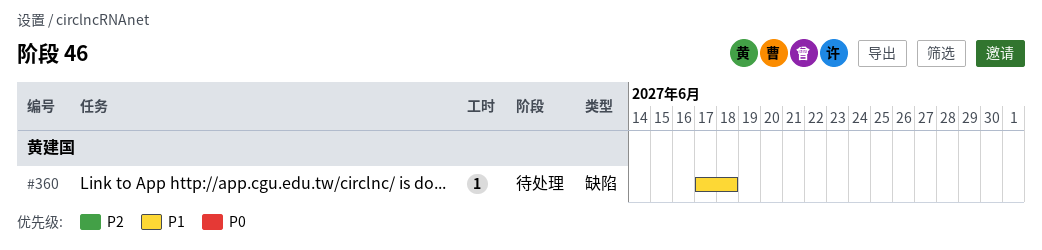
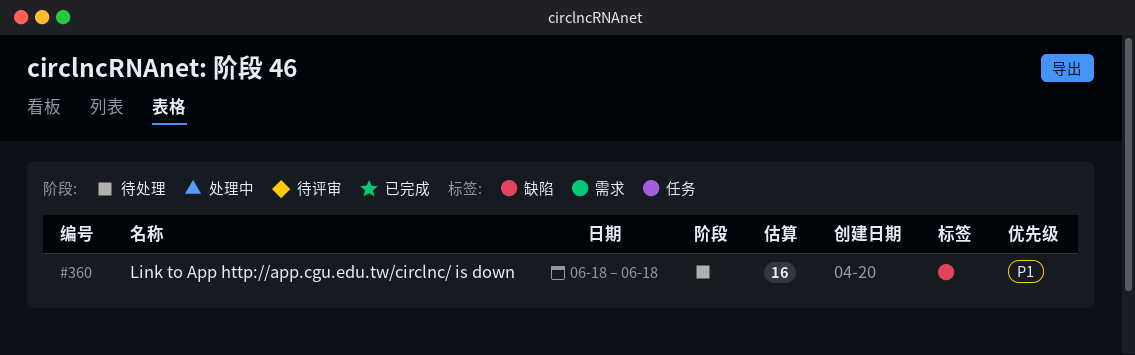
#360, estimate: 1 -> 16
#360, start: Jun 17 -> Jun 18

